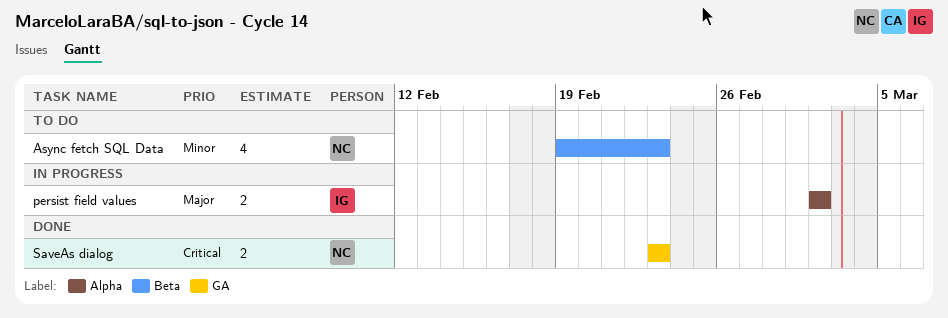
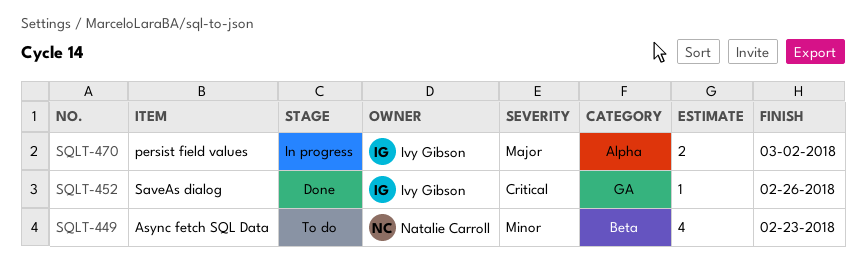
SaveAs dialog, owner: Natalie Carroll -> Ivy Gibson
SaveAs dialog, estimate: 2 -> 1
SaveAs dialog, due: Feb 23 -> Feb 26

